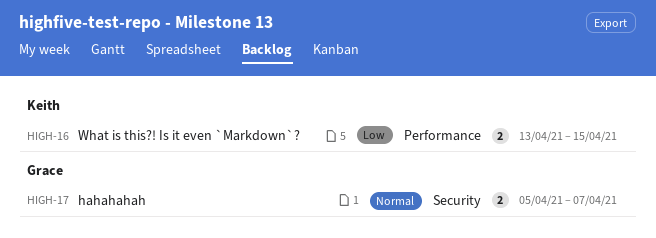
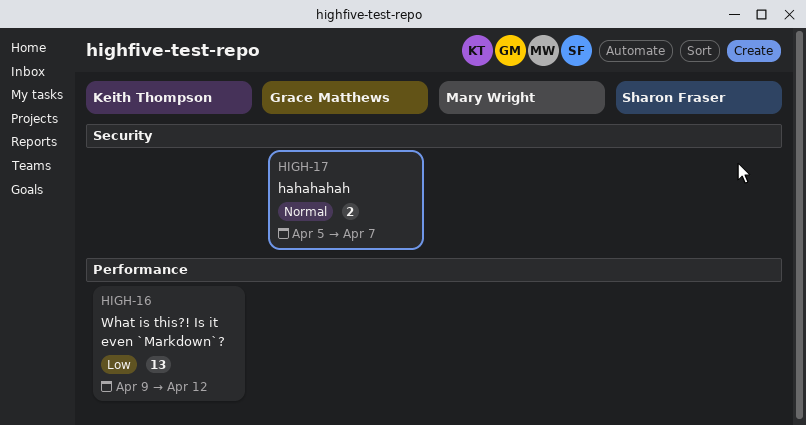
HIGH-16, estimate: 2 -> 13
HIGH-16, start: Apr 13 -> Apr 9
HIGH-16, due: Apr 15 -> Apr 12

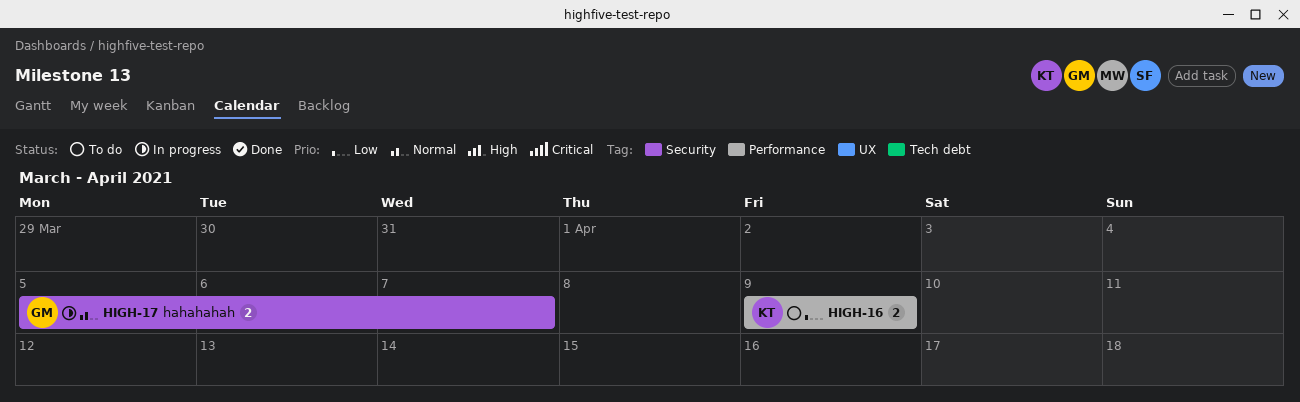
HIGH-16, estimate: 13 -> 2
HIGH-16, due: Apr 12 -> Apr 9

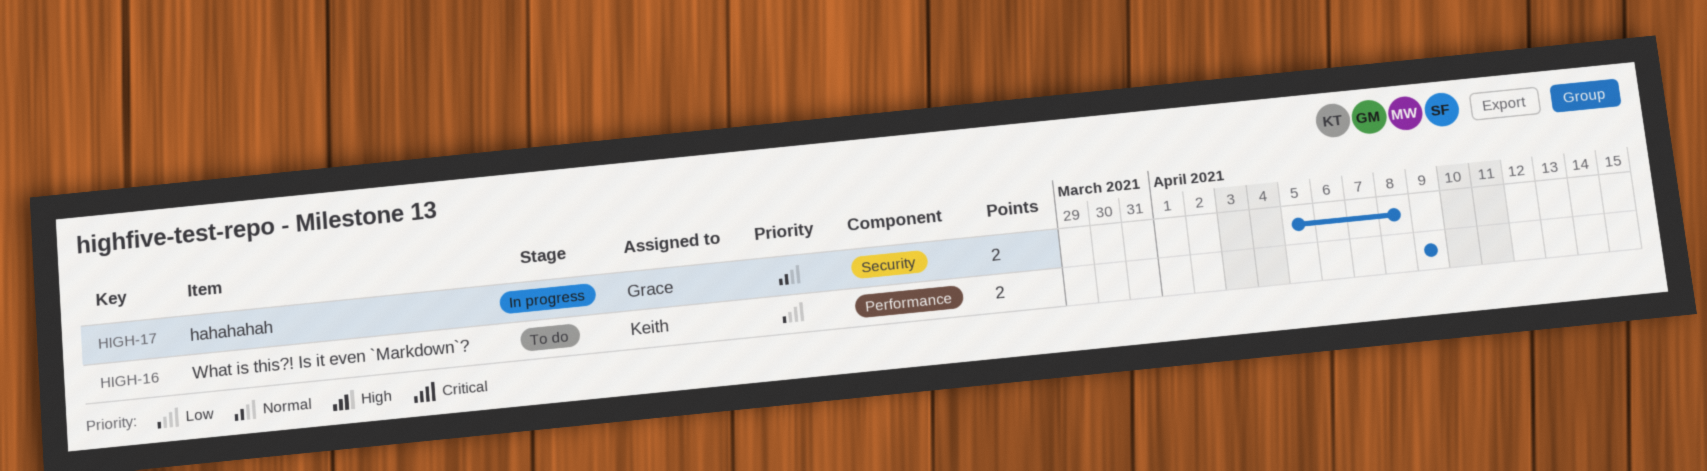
HIGH-17, due: Apr 7 -> Apr 8

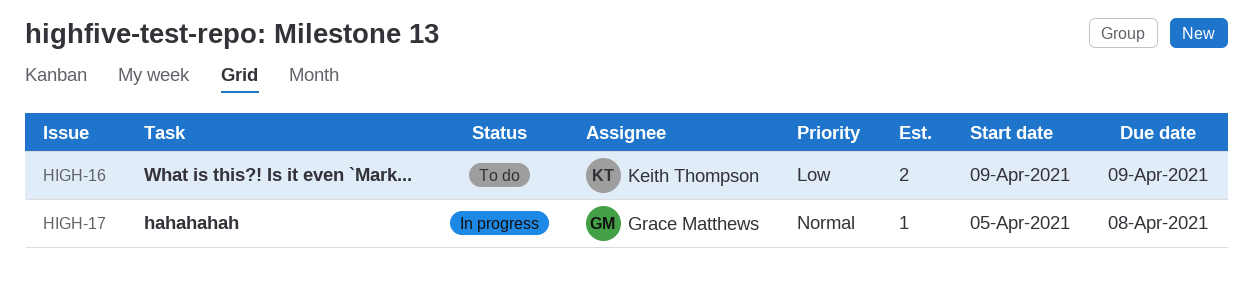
HIGH-17, estimate: 2 -> 1

